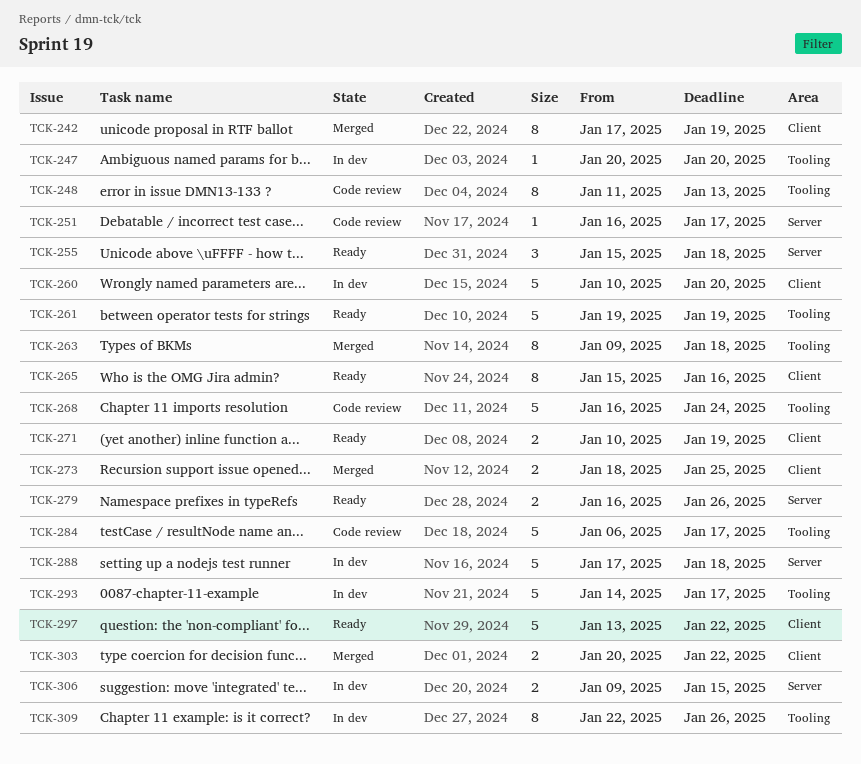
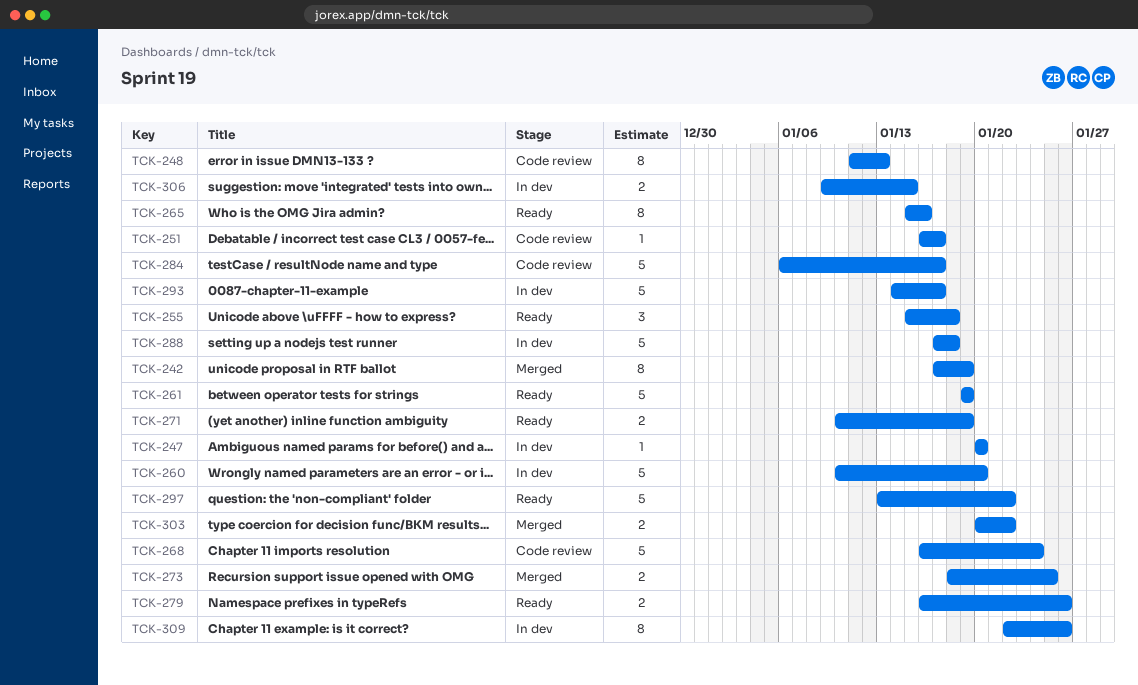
TCK-263: present -> none

